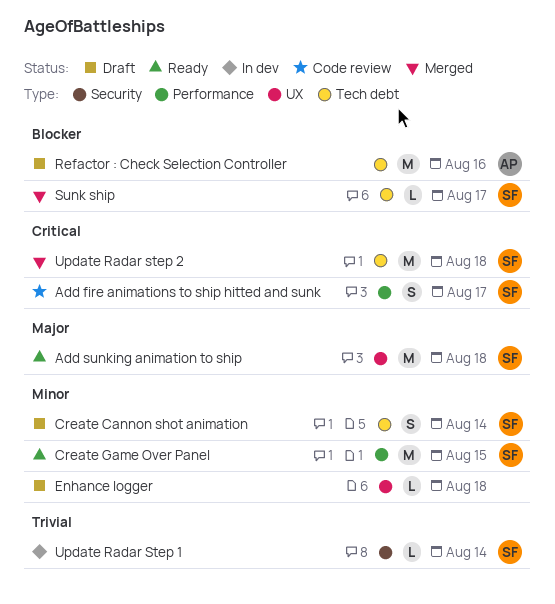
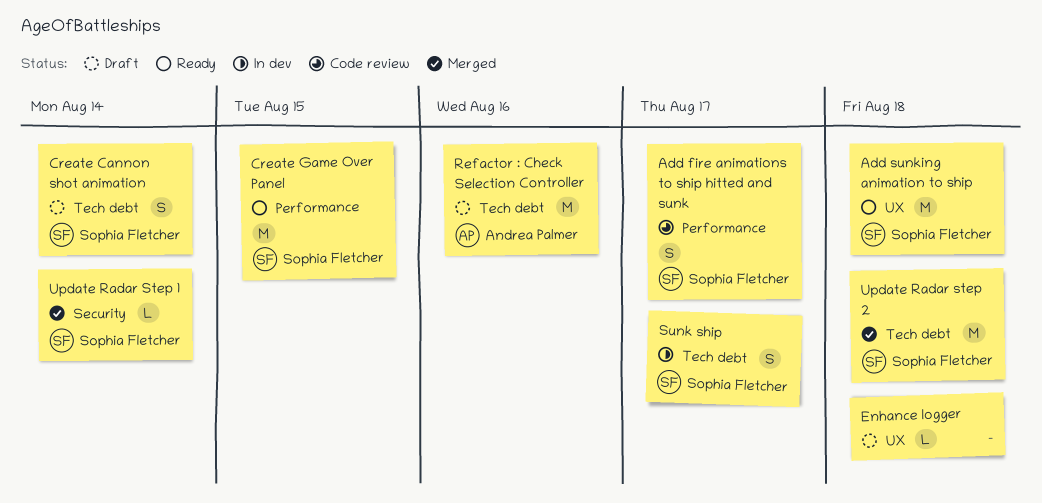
Sunk ship, status: Merged -> In dev
Sunk ship, estimate: L -> S
Update Radar Step 1, status: In dev -> Merged

